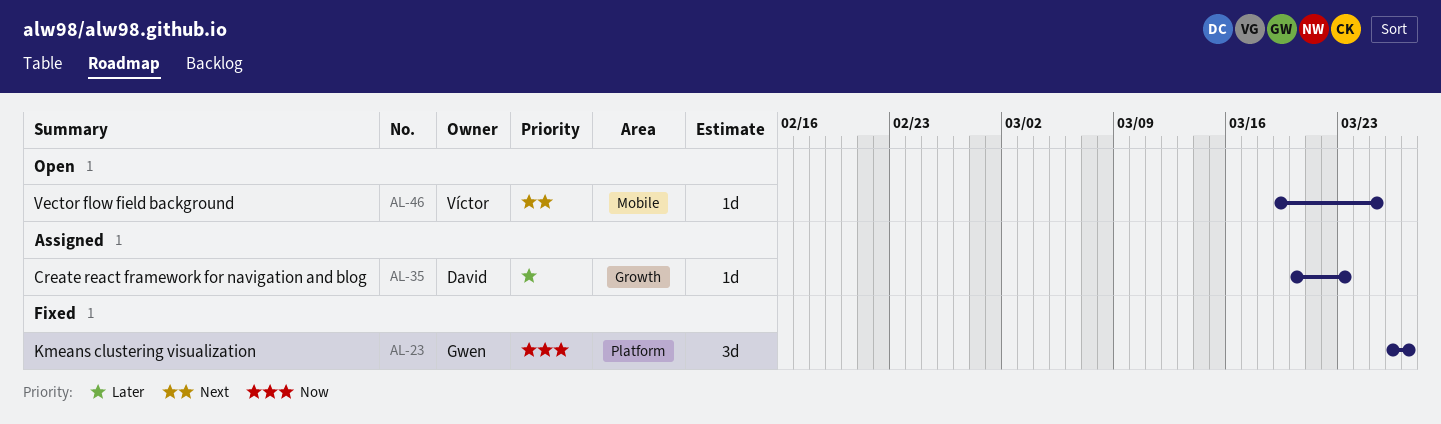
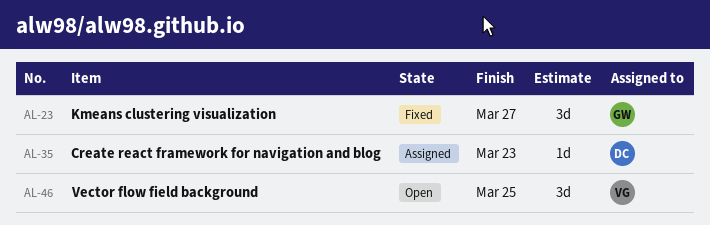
AL-46, estimate: 1d -> 3d

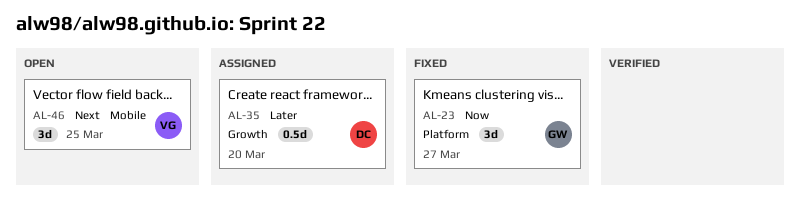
AL-35, estimate: 1d -> 0.5d
AL-35, due: Mar 23 -> Mar 20

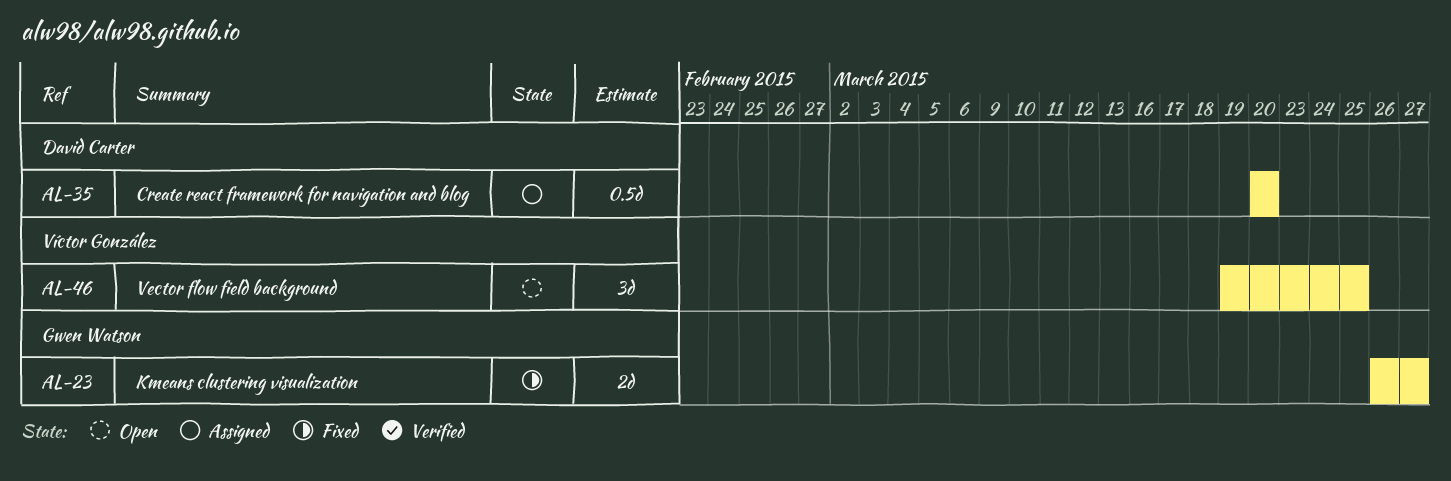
AL-23, estimate: 3d -> 2d

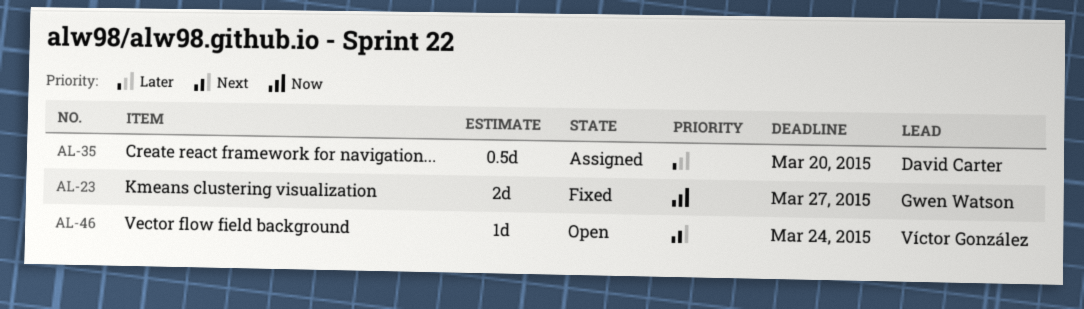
AL-46, estimate: 3d -> 1d
AL-46, due: Mar 25 -> Mar 24

